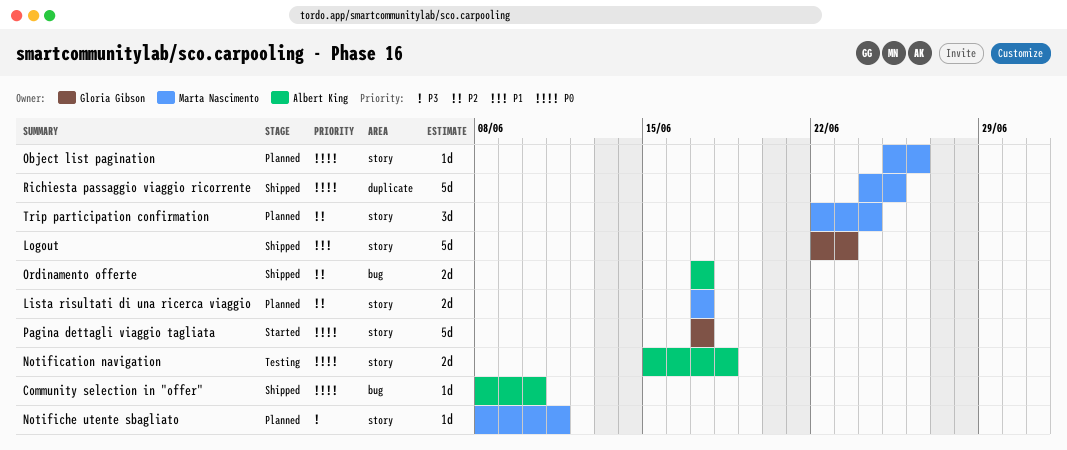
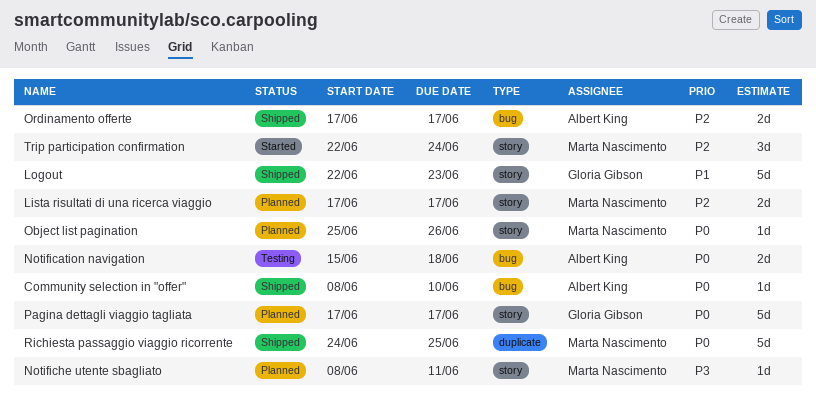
Notification navigation, label: story -> bug
Pagina dettagli viaggio tagliata, status: Started -> Planned
Trip participation confirmation, status: Planned -> Started

